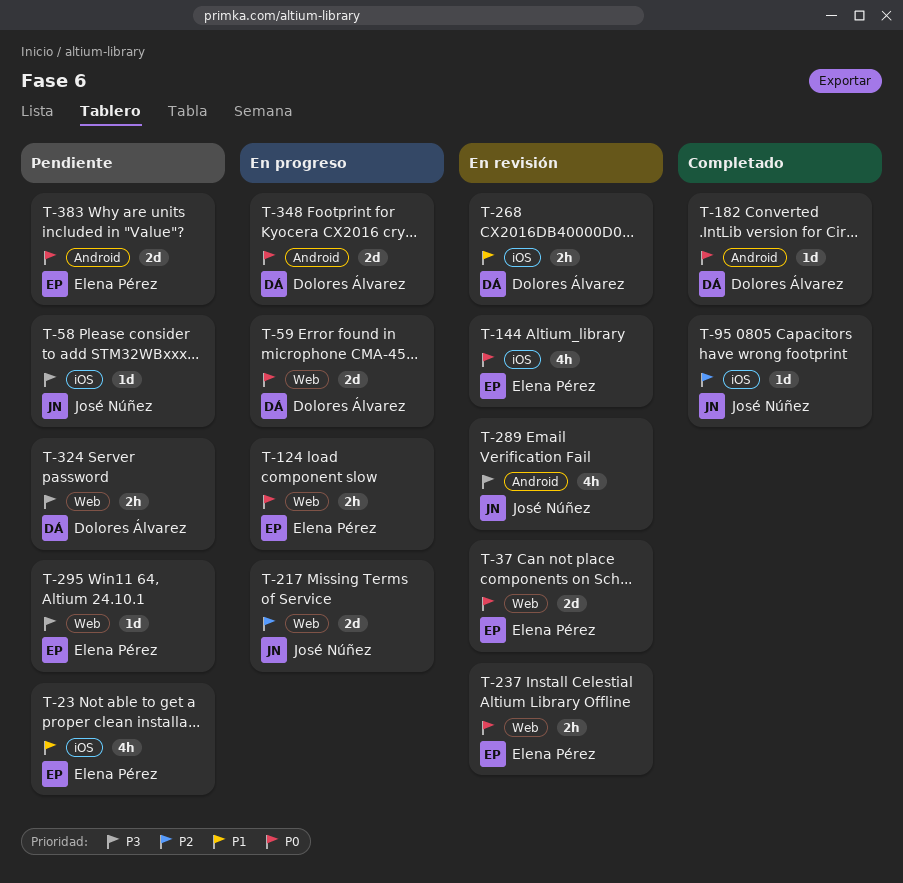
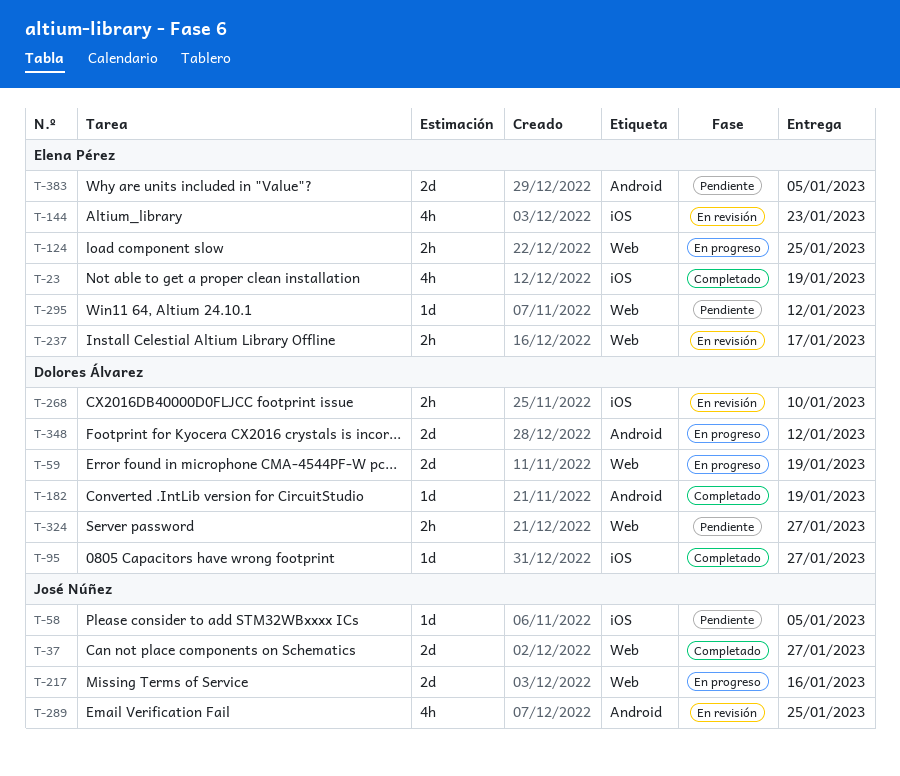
T-23, status: Pendiente -> Completado
T-37, status: En revisión -> Completado
T-37, owner: Elena Pérez -> José Núñez
T-95, owner: José Núñez -> Dolores Álvarez

